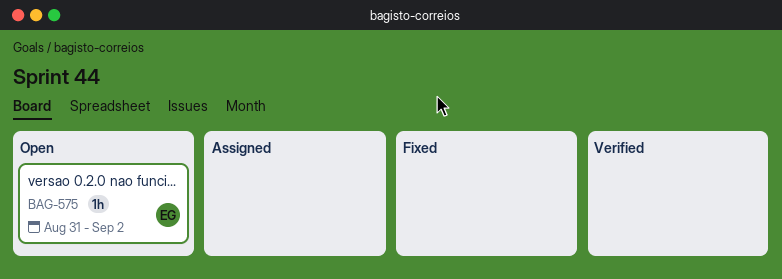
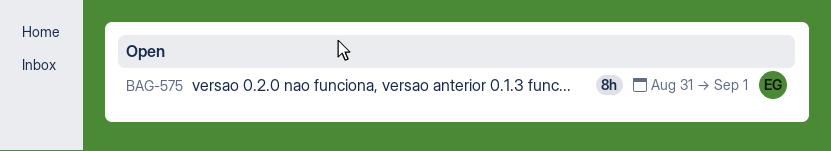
BAG-575, estimate: 1h -> 8h
BAG-575, due: Sep 2 -> Sep 1

